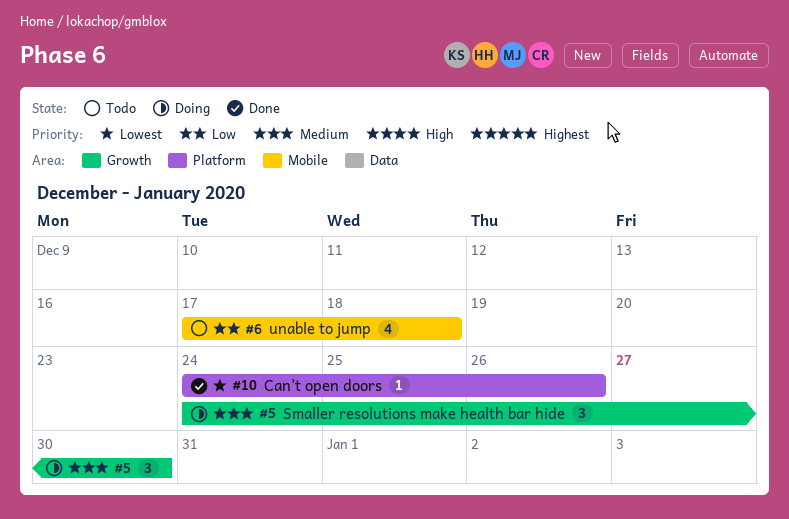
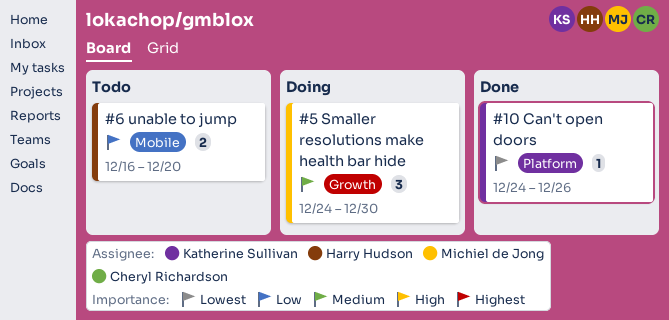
#6, estimate: 4 -> 2
#6, start: Dec 17 -> Dec 16
#6, due: Dec 18 -> Dec 20

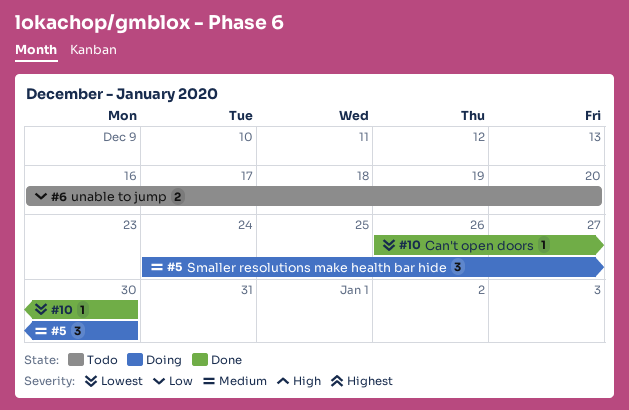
#10, start: Dec 24 -> Dec 26
#10, due: Dec 26 -> Dec 30

